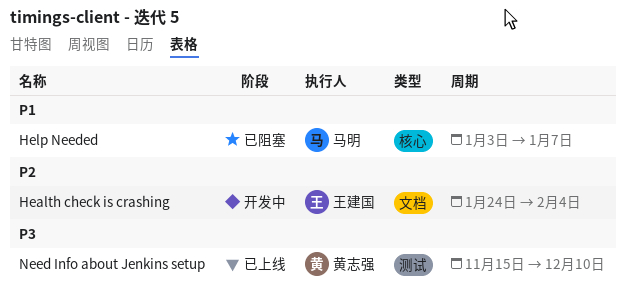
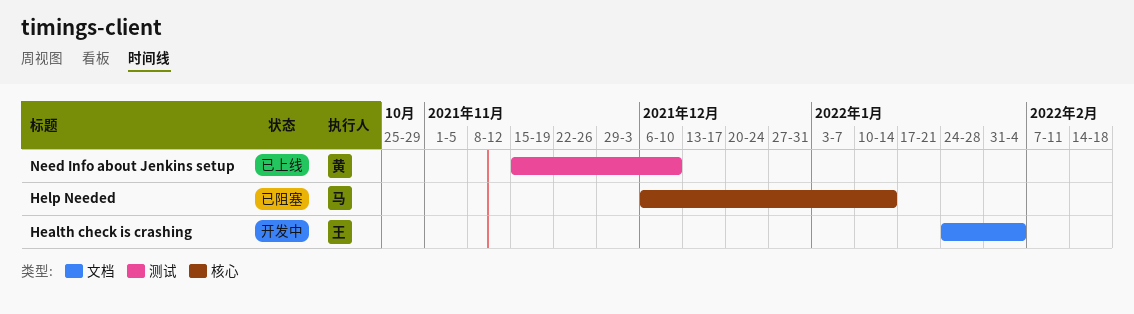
Help Needed, start: Jan 3 -> Dec 6
Help Needed, due: Jan 7 -> Jan 14

